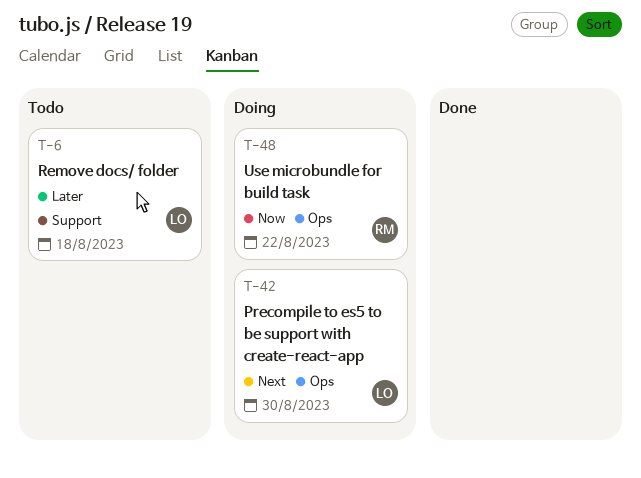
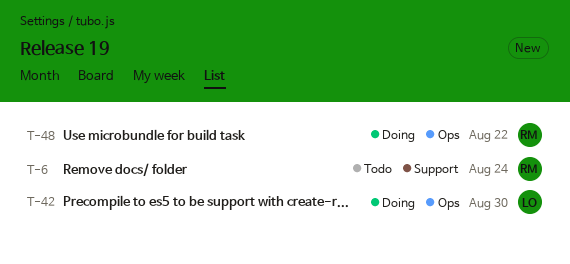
T-6, owner: LO -> RM
T-6, due: Aug 18 -> Aug 24

